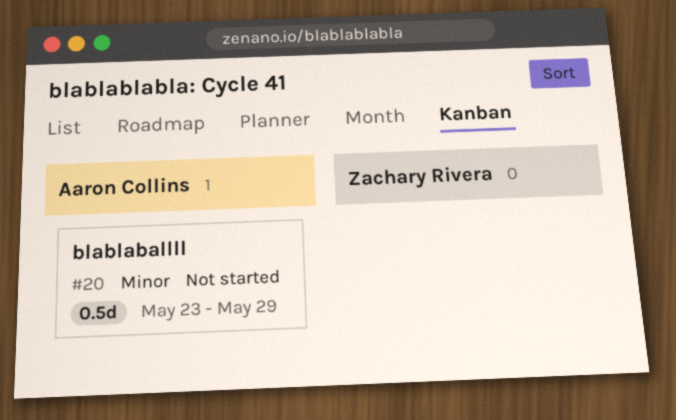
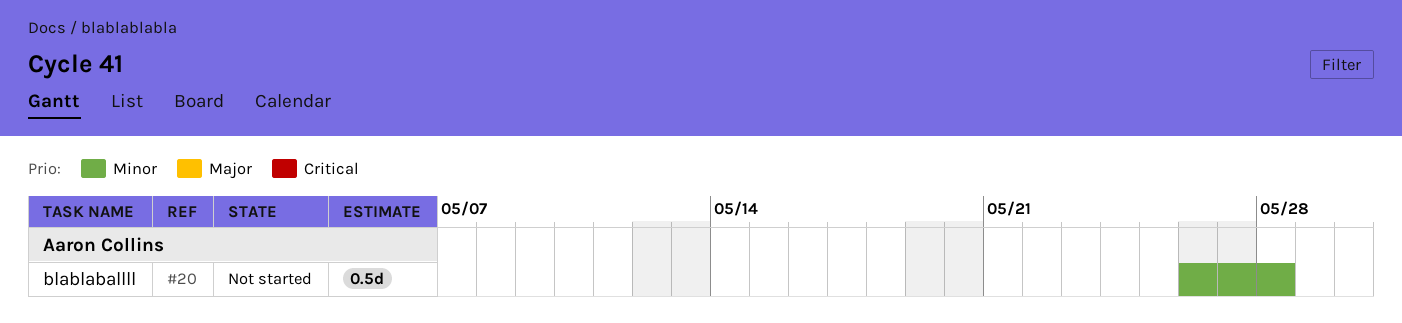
#20, start: May 23 -> May 26
#20, due: May 29 -> May 28

